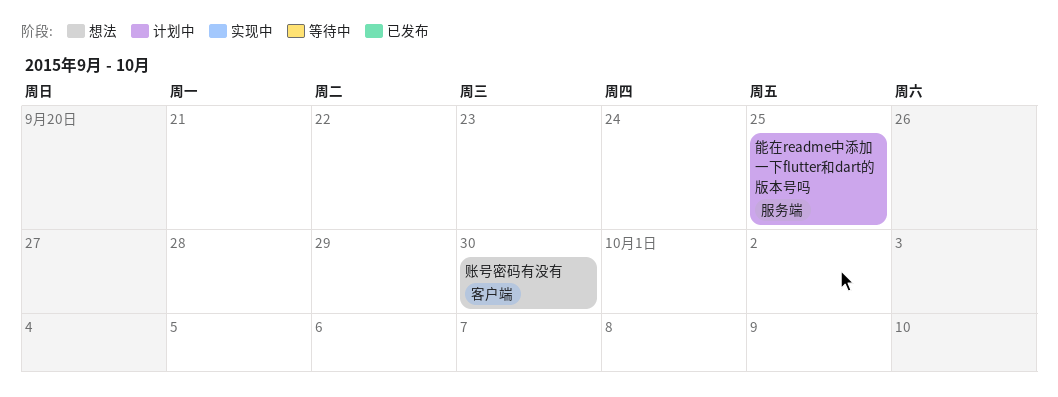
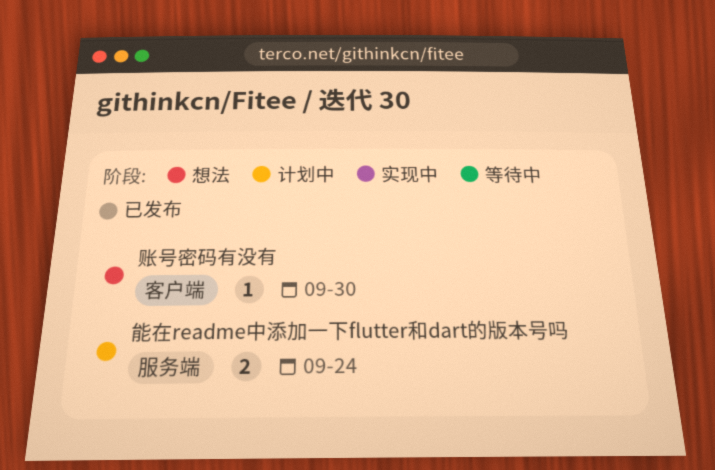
能在readme中添加一下flutter和dart的版本号吗, due: Sep 25 -> Sep 24

